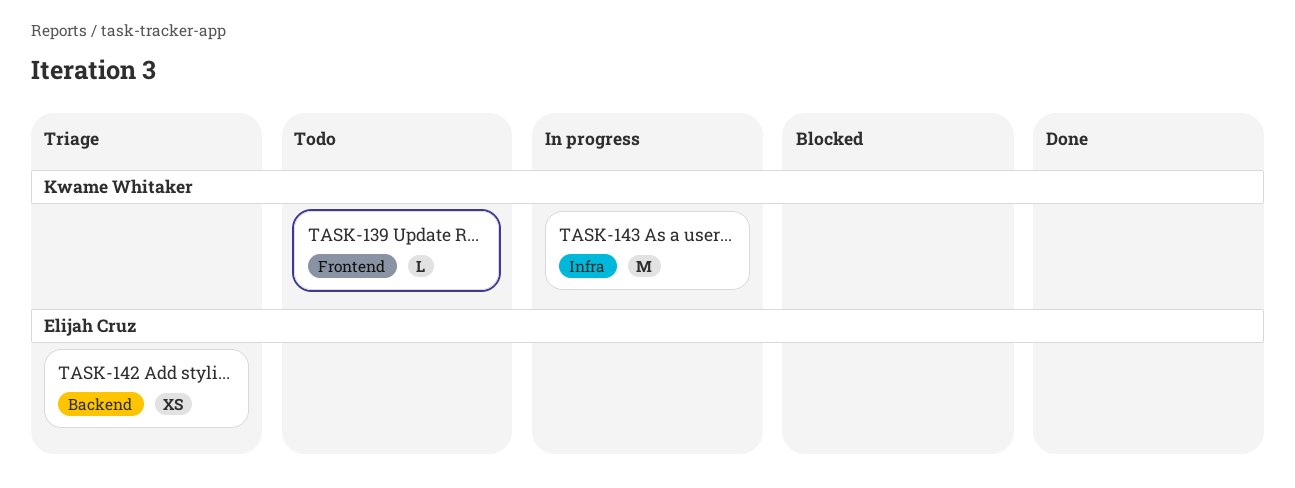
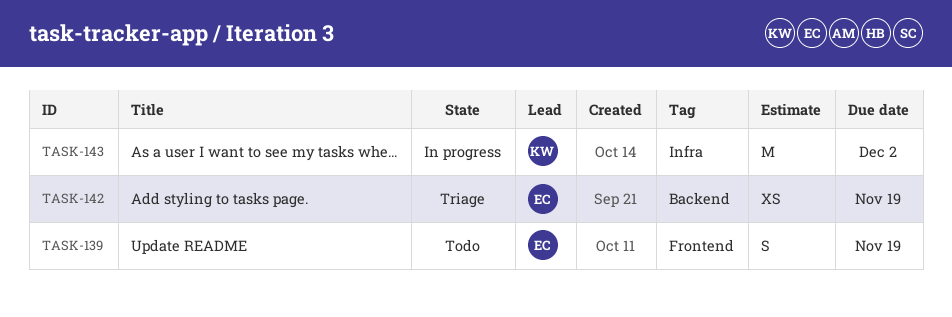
TASK-139, owner: Kwame Whitaker -> Elijah Cruz
TASK-139, estimate: L -> S

